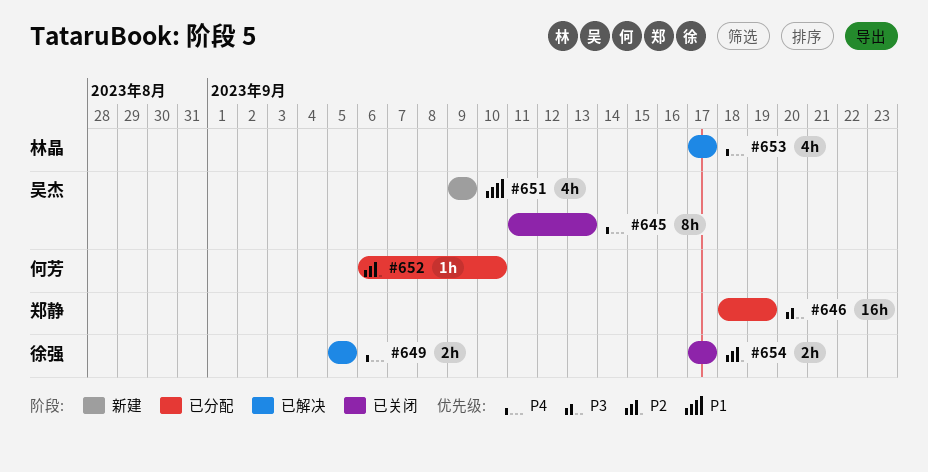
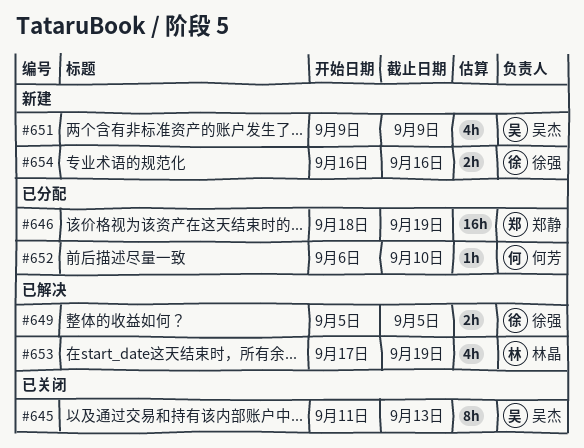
#653, due: Sep 17 -> Sep 19
#654, status: 已关闭 -> 新建
#654, start: Sep 17 -> Sep 16
#654, due: Sep 17 -> Sep 16

